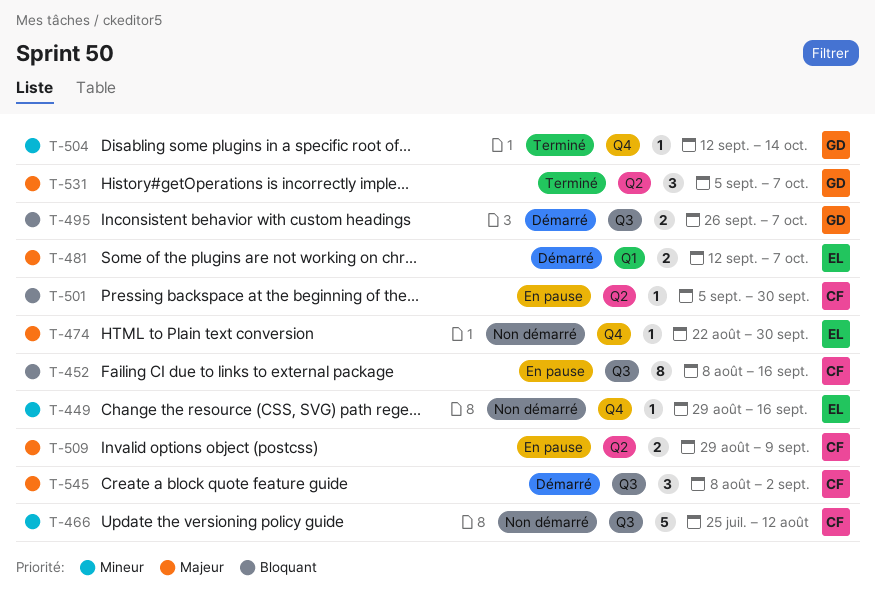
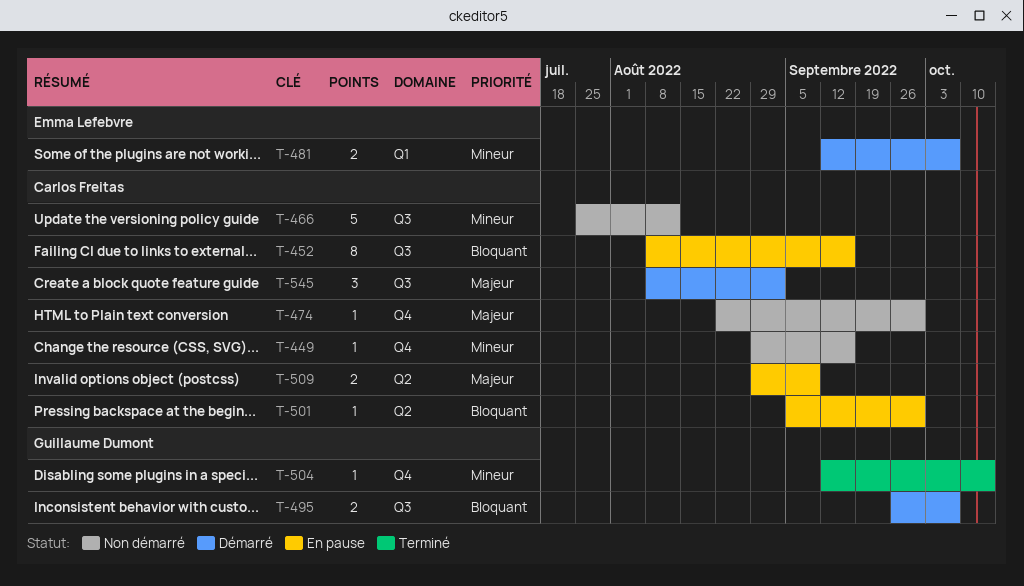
T-449, owner: Emma Lefebvre -> Carlos Freitas
T-474, owner: Emma Lefebvre -> Carlos Freitas
T-481, priority: Majeur -> Mineur
T-531: present -> none

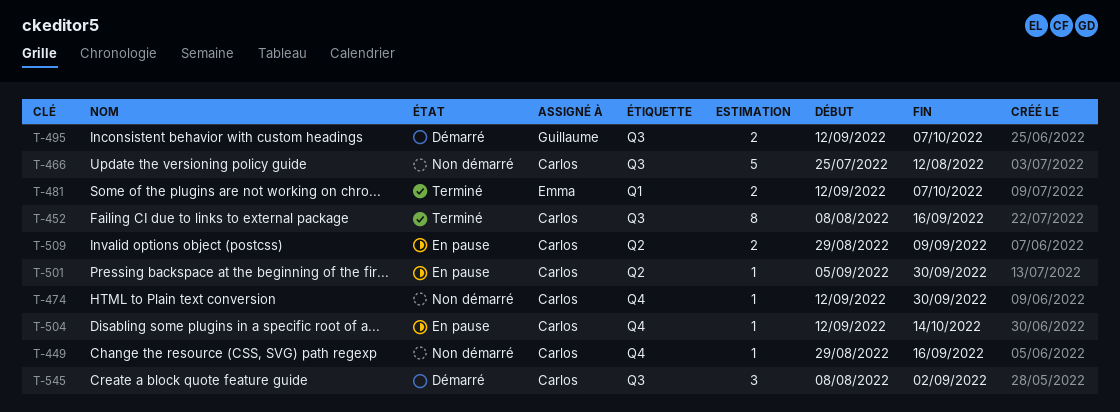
T-452, status: En pause -> Terminé
T-474, start: Aug 22 -> Sep 12
T-481, status: Démarré -> Terminé
T-495, start: Sep 26 -> Sep 12
T-504, status: Terminé -> En pause
T-504, owner: Guillaume Dumont -> Carlos Freitas

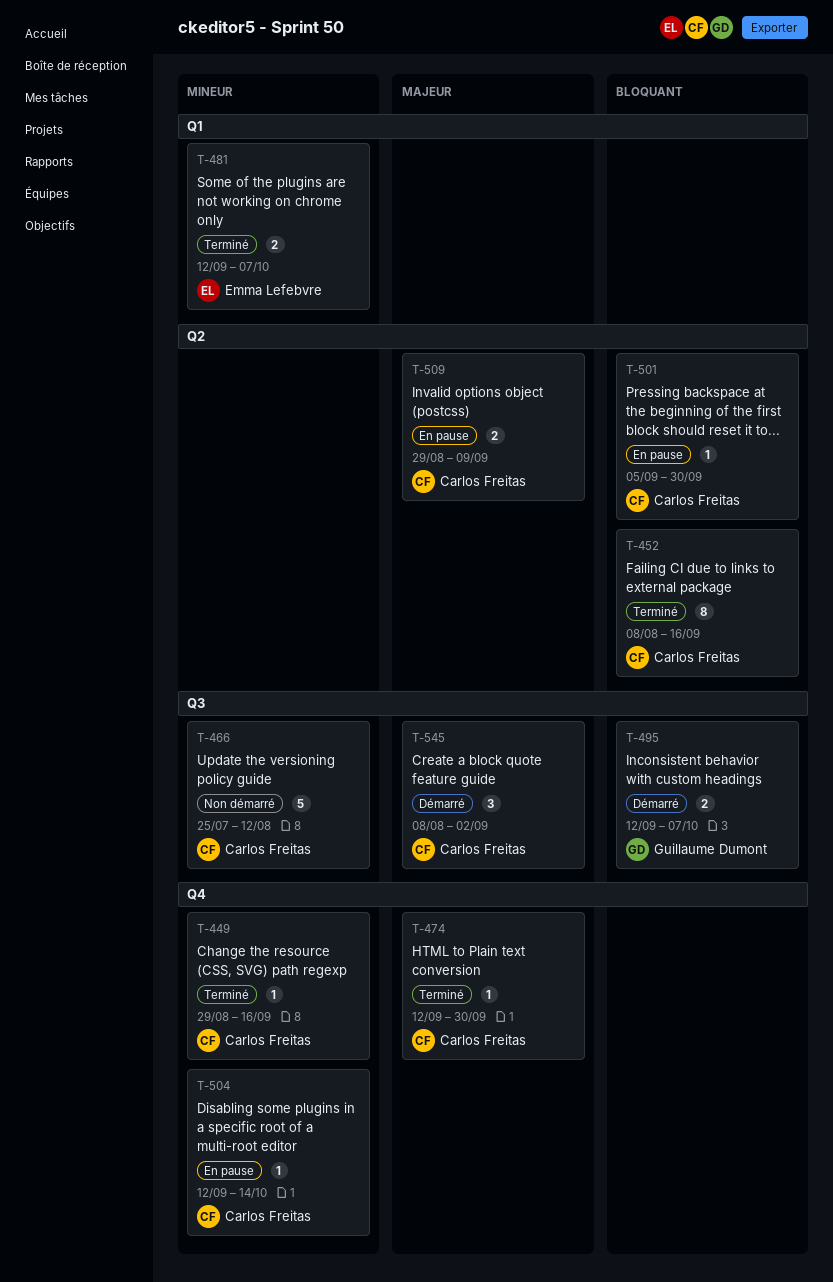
T-449, status: Non démarré -> Terminé
T-452, label: Q3 -> Q2
T-474, status: Non démarré -> Terminé

